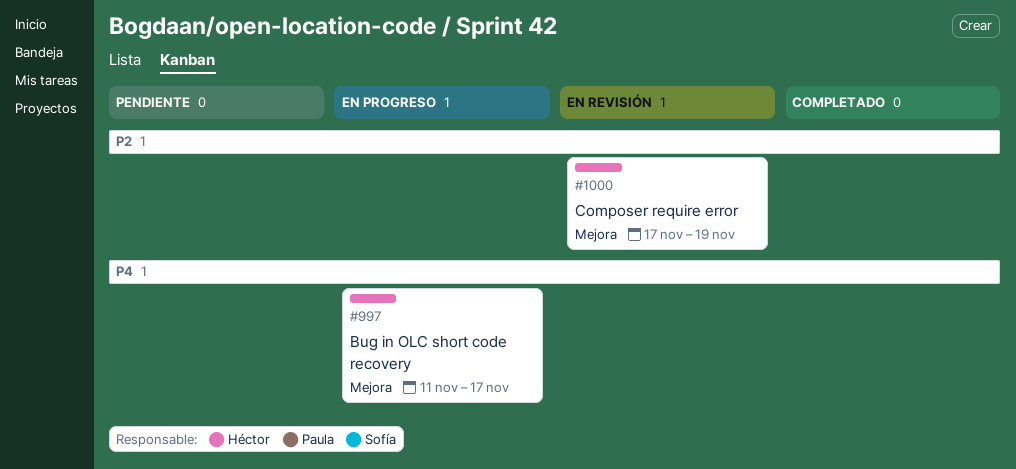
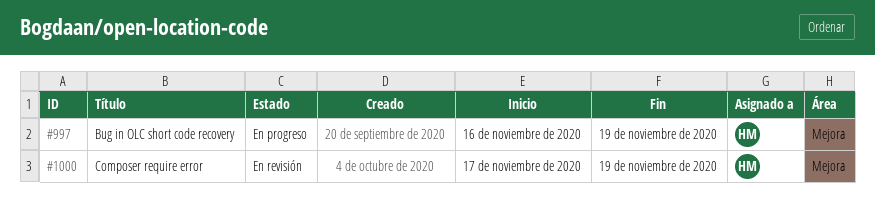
#997, start: Nov 11 -> Nov 16
#997, due: Nov 17 -> Nov 19

